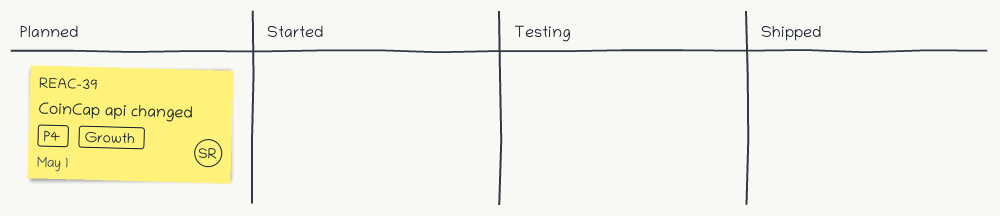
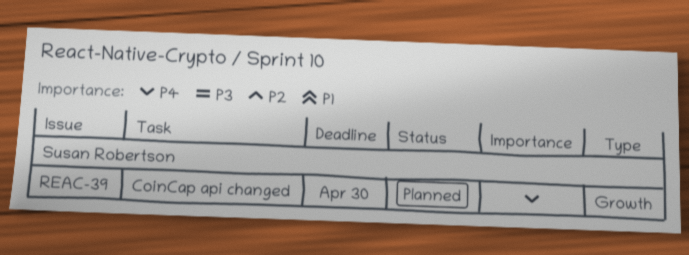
REAC-39, due: May 1 -> Apr 30

